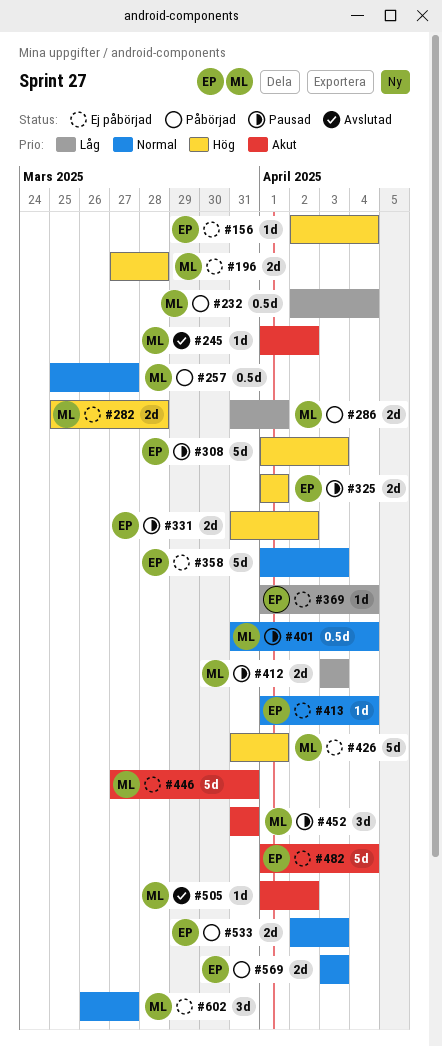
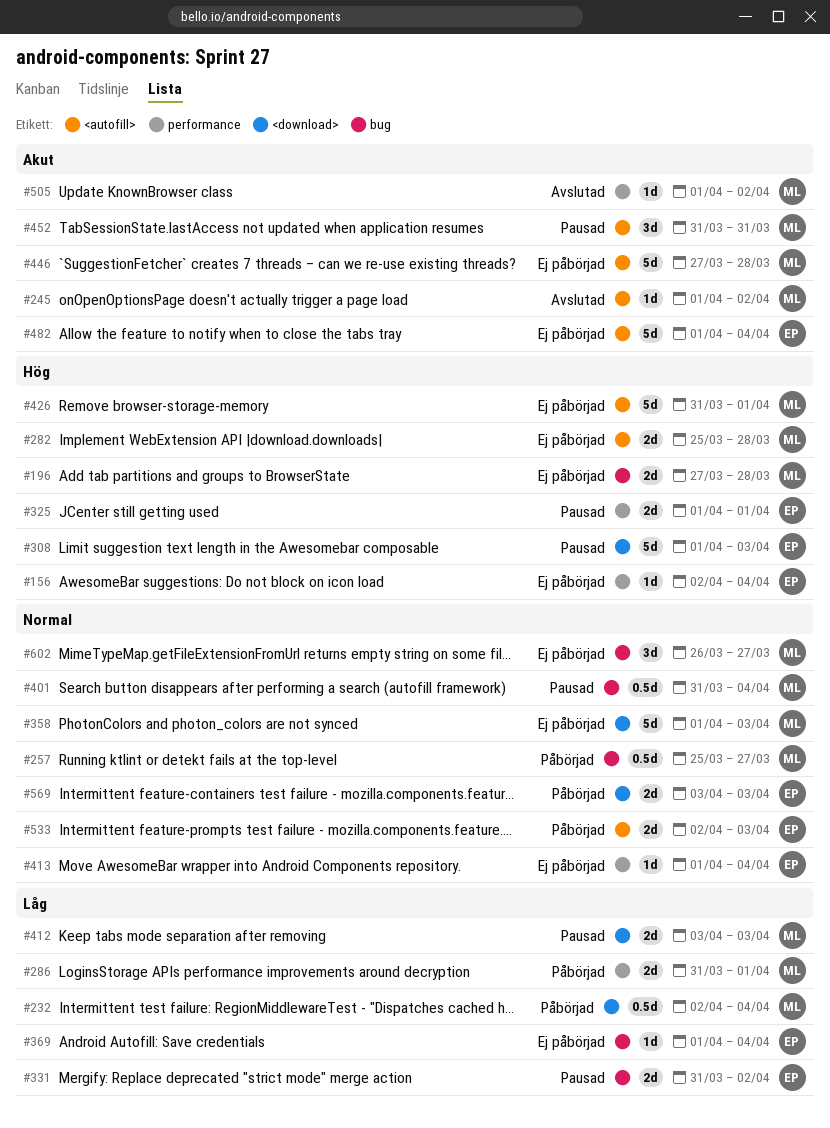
#331, priority: Hög -> Låg
#358, owner: EP -> ML
#446, due: Mar 31 -> Mar 28

